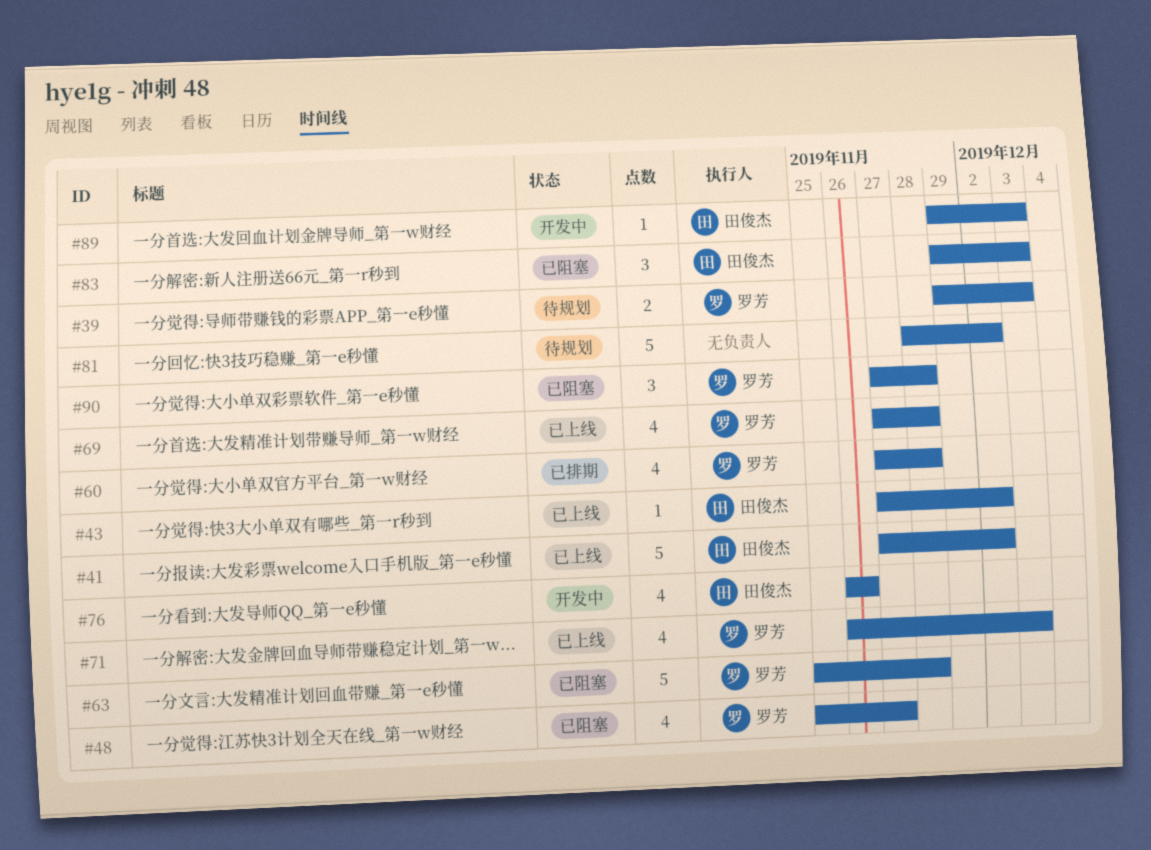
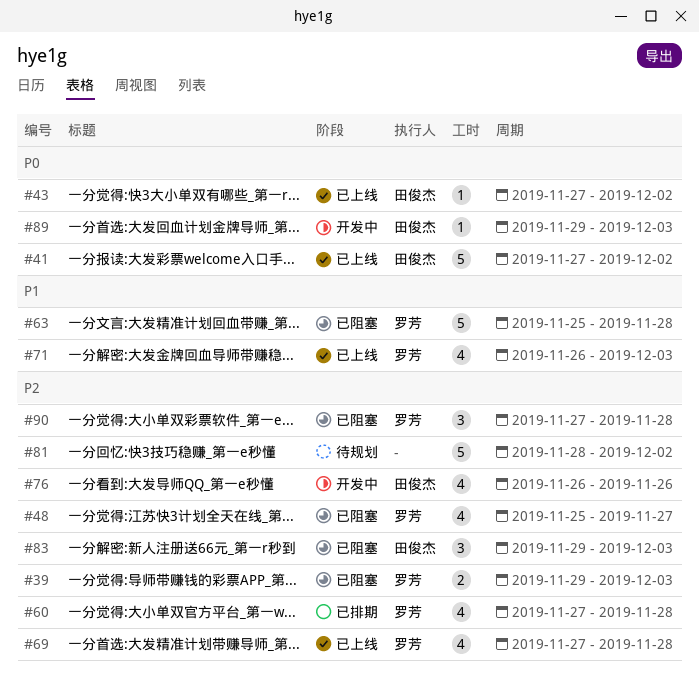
#39, status: 待规划 -> 已阻塞

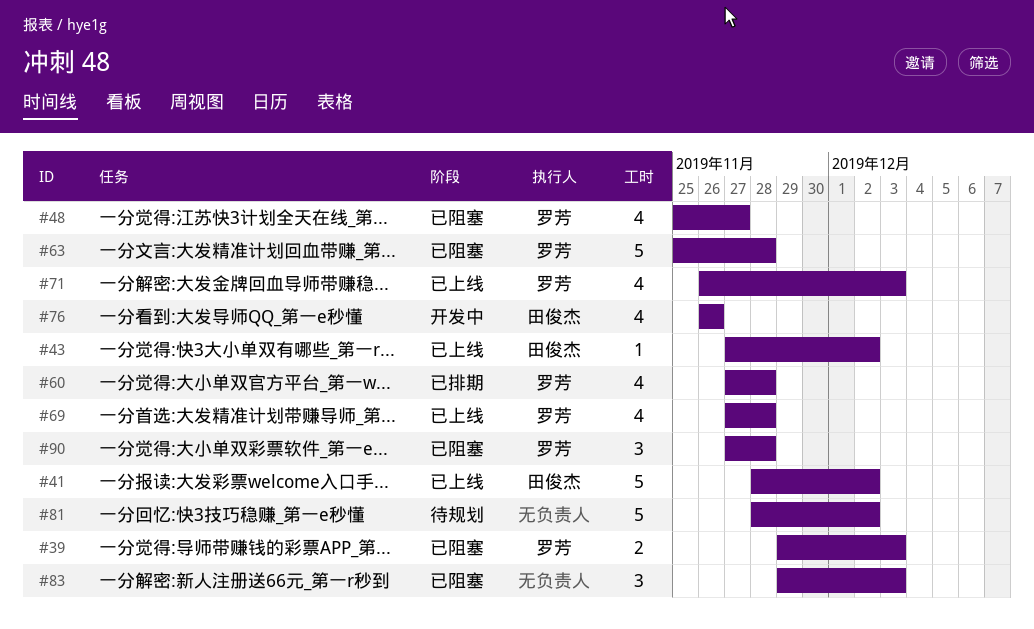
#41, start: Nov 27 -> Nov 28
#83, owner: 田俊杰 -> none
#89: present -> none

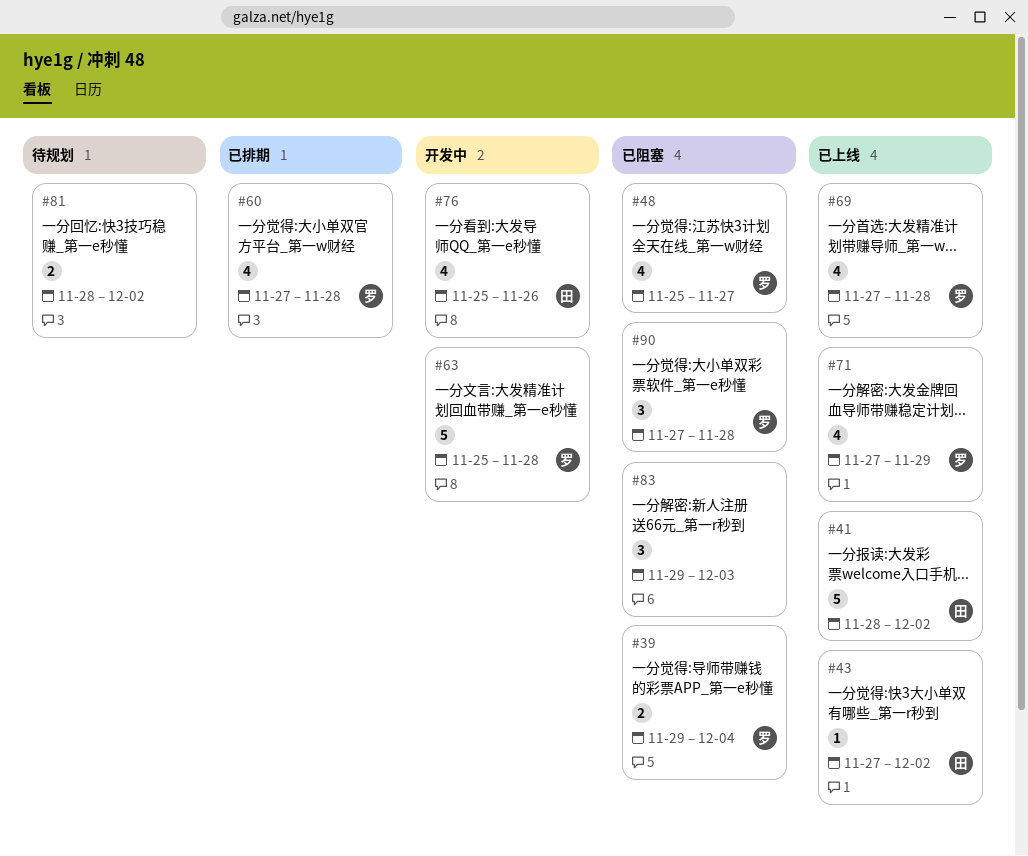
#39, due: Dec 3 -> Dec 4
#63, status: 已阻塞 -> 开发中
#71, start: Nov 26 -> Nov 27
#71, due: Dec 3 -> Nov 29
#76, start: Nov 26 -> Nov 25
#81, estimate: 5 -> 2

